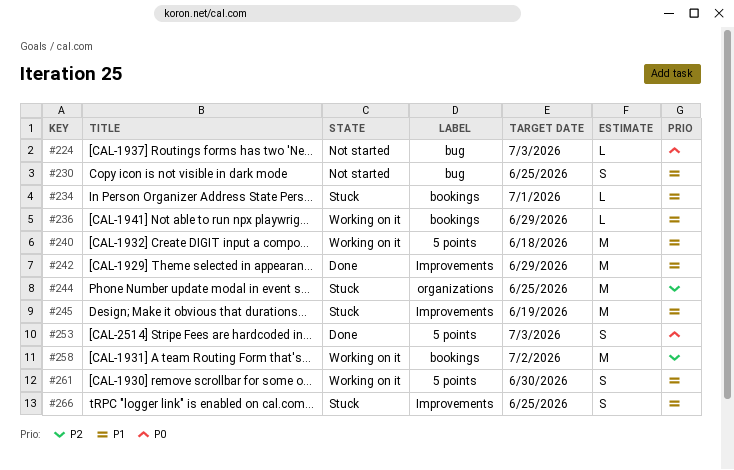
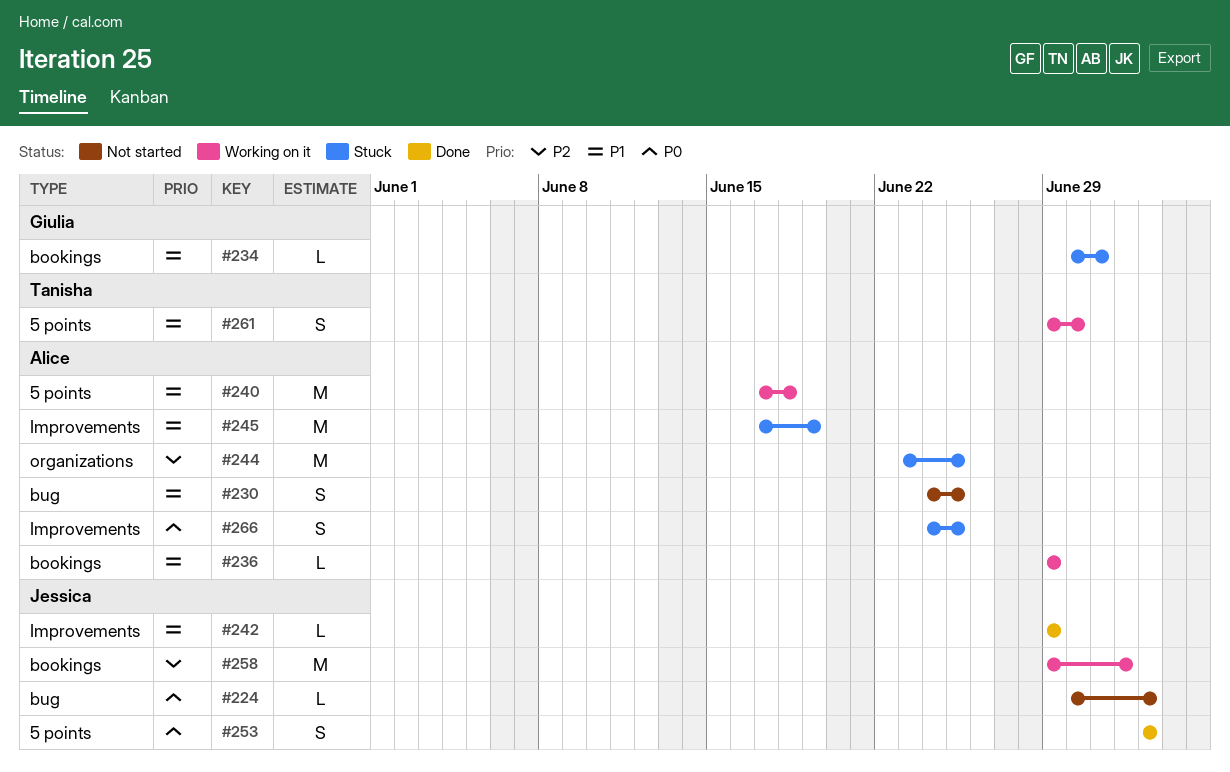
#242, estimate: M -> L
#266, priority: P1 -> P0

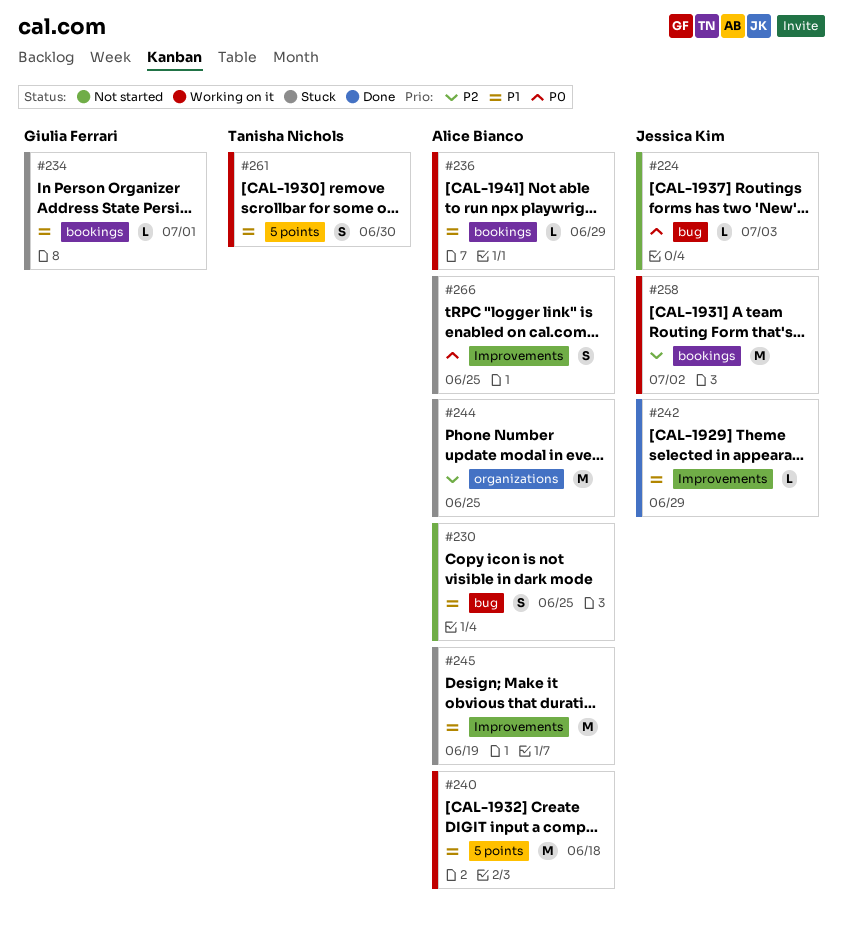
#253: present -> none

